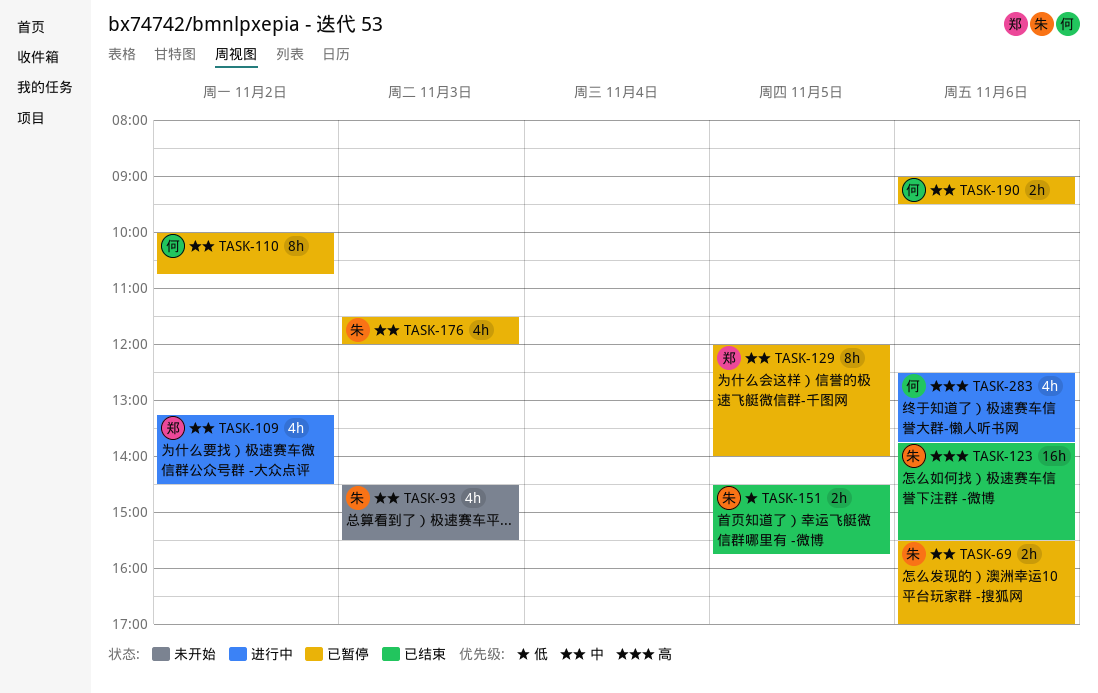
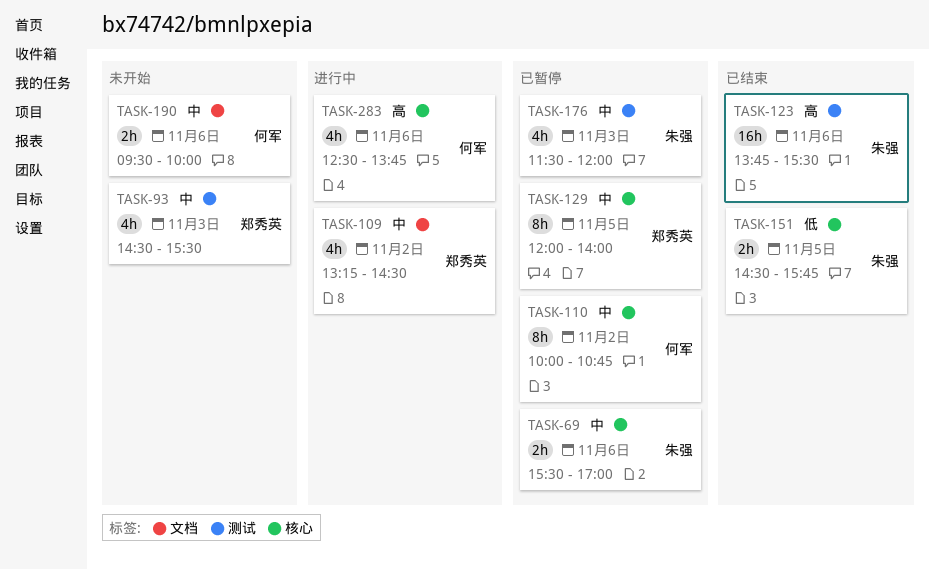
TASK-93, owner: 朱强 -> 郑秀英
TASK-190, status: 已暂停 -> 未开始
TASK-190, begins: 09:00 -> 09:30
TASK-190, ends: 09:30 -> 10:00

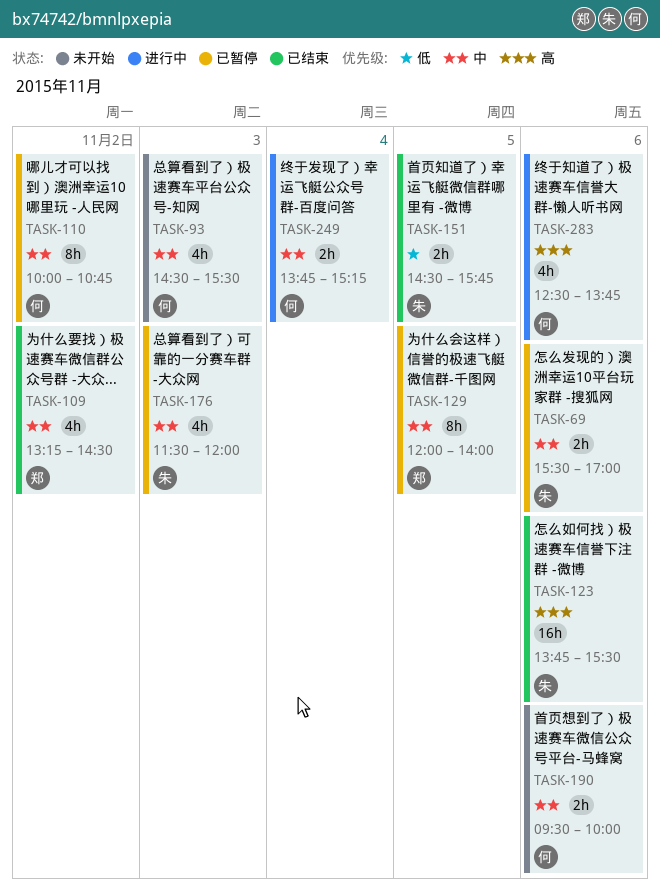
TASK-93, owner: 郑秀英 -> 何军
TASK-109, status: 进行中 -> 已结束
TASK-249: none -> present

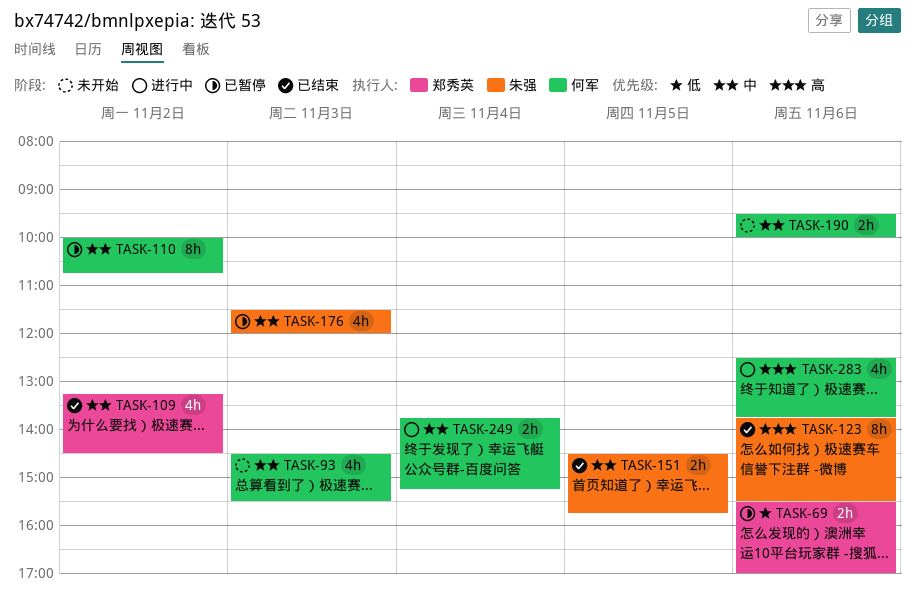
TASK-69, owner: 朱强 -> 郑秀英
TASK-69, priority: 中 -> 低
TASK-123, estimate: 16h -> 8h
TASK-129: present -> none
TASK-151, priority: 低 -> 中

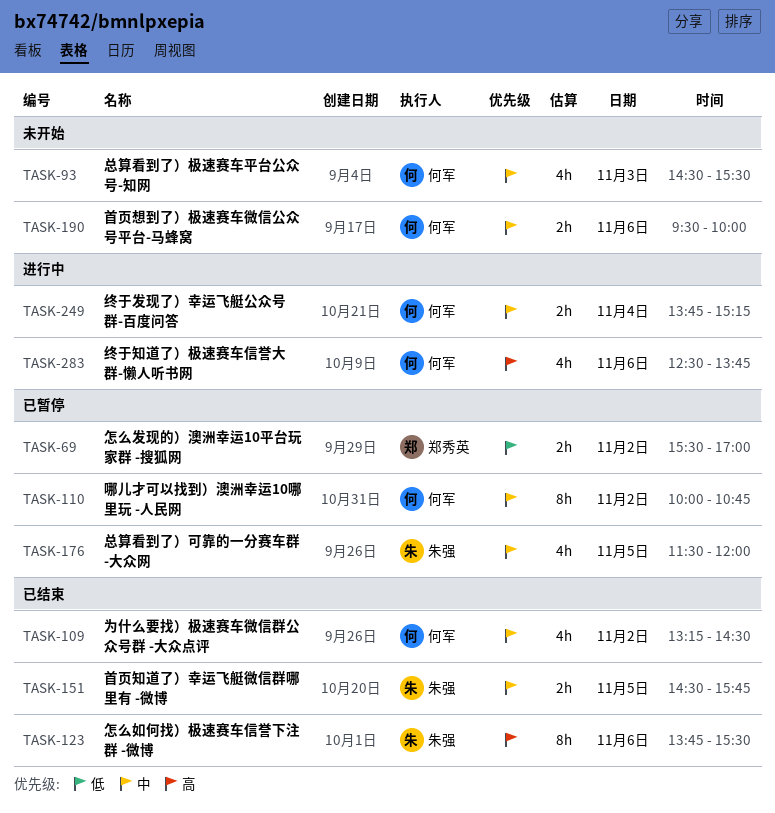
TASK-69, day: Nov 6 -> Nov 2
TASK-109, owner: 郑秀英 -> 何军
TASK-176, day: Nov 3 -> Nov 5

